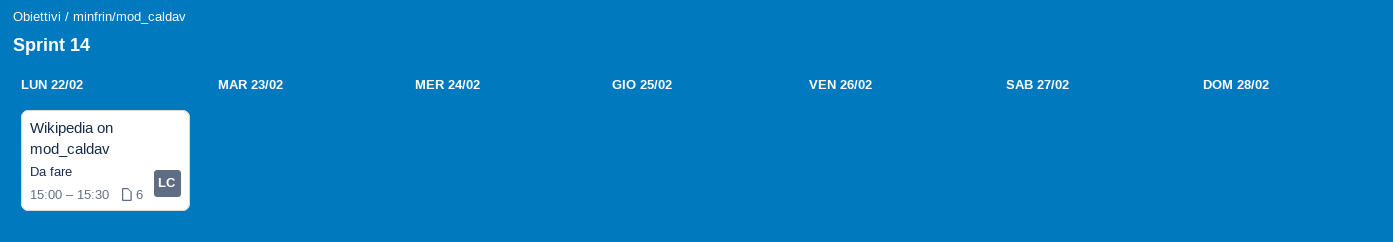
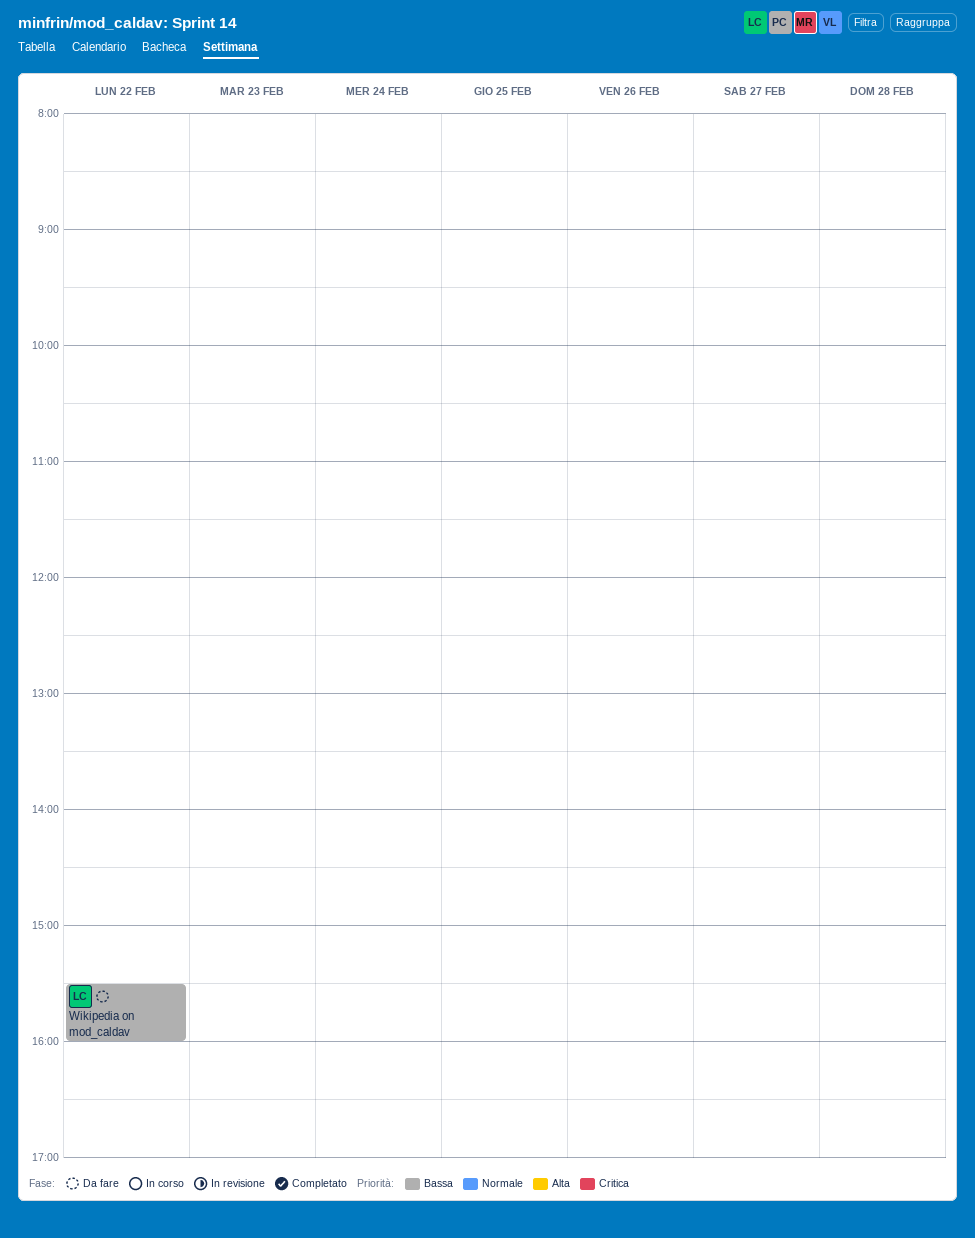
Wikipedia on mod_caldav, begins: 15:00 -> 15:30
Wikipedia on mod_caldav, ends: 15:30 -> 16:00

